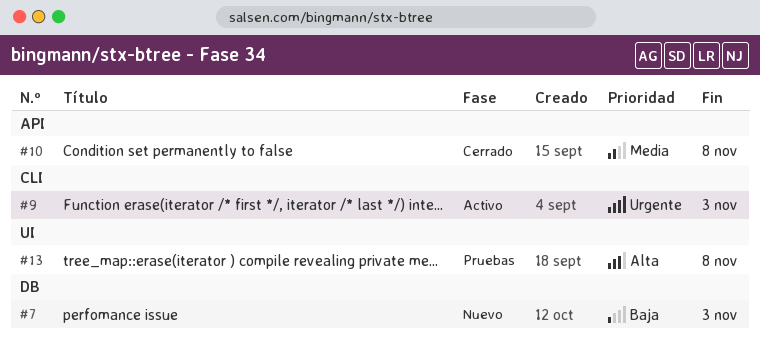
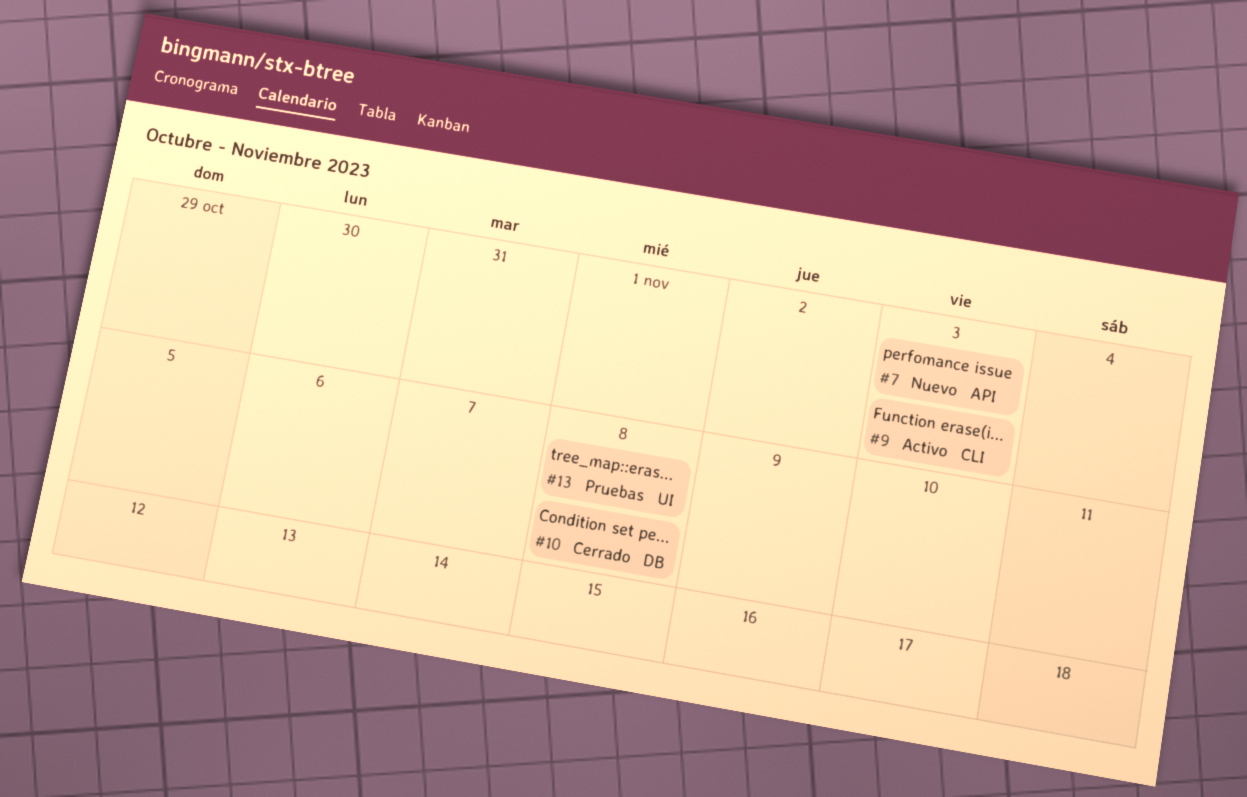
#7, label: DB -> API
#10, label: API -> DB

